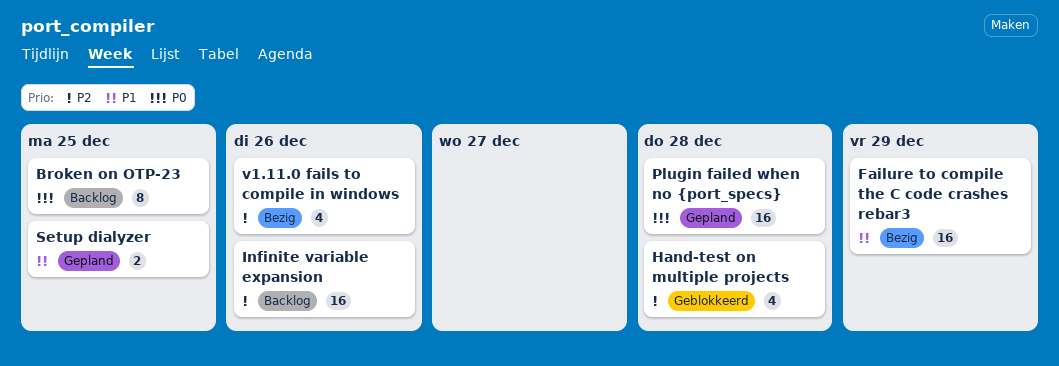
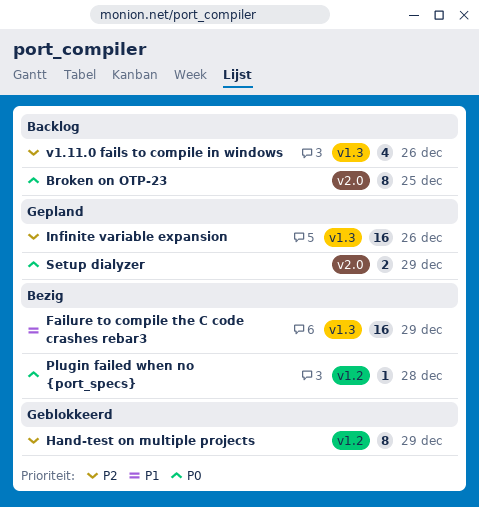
Hand-test on multiple projects, estimate: 4 -> 8
Hand-test on multiple projects, due: Dec 28 -> Dec 29
Infinite variable expansion, status: Backlog -> Gepland
Plugin failed when no {port_specs}, status: Gepland -> Bezig
Plugin failed when no {port_specs}, estimate: 16 -> 1
Setup dialyzer, priority: P1 -> P0
Setup dialyzer, due: Dec 25 -> Dec 29
v1.11.0 fails to compile in windows, status: Bezig -> Backlog

